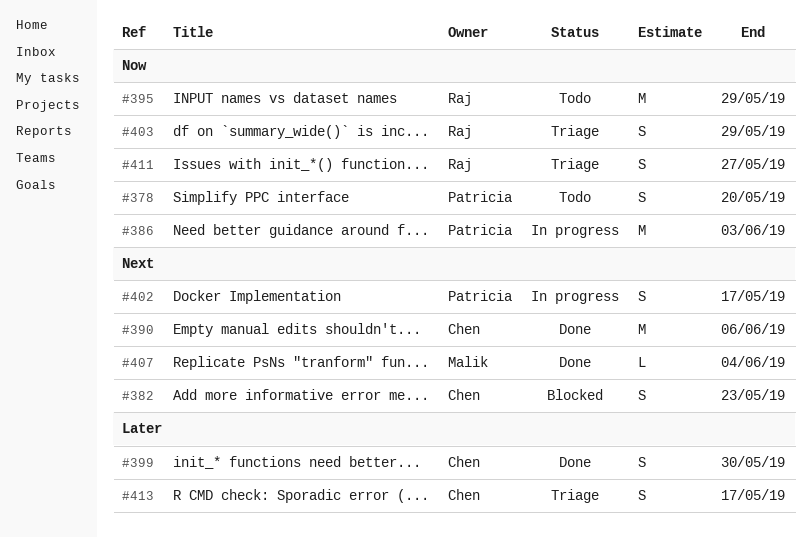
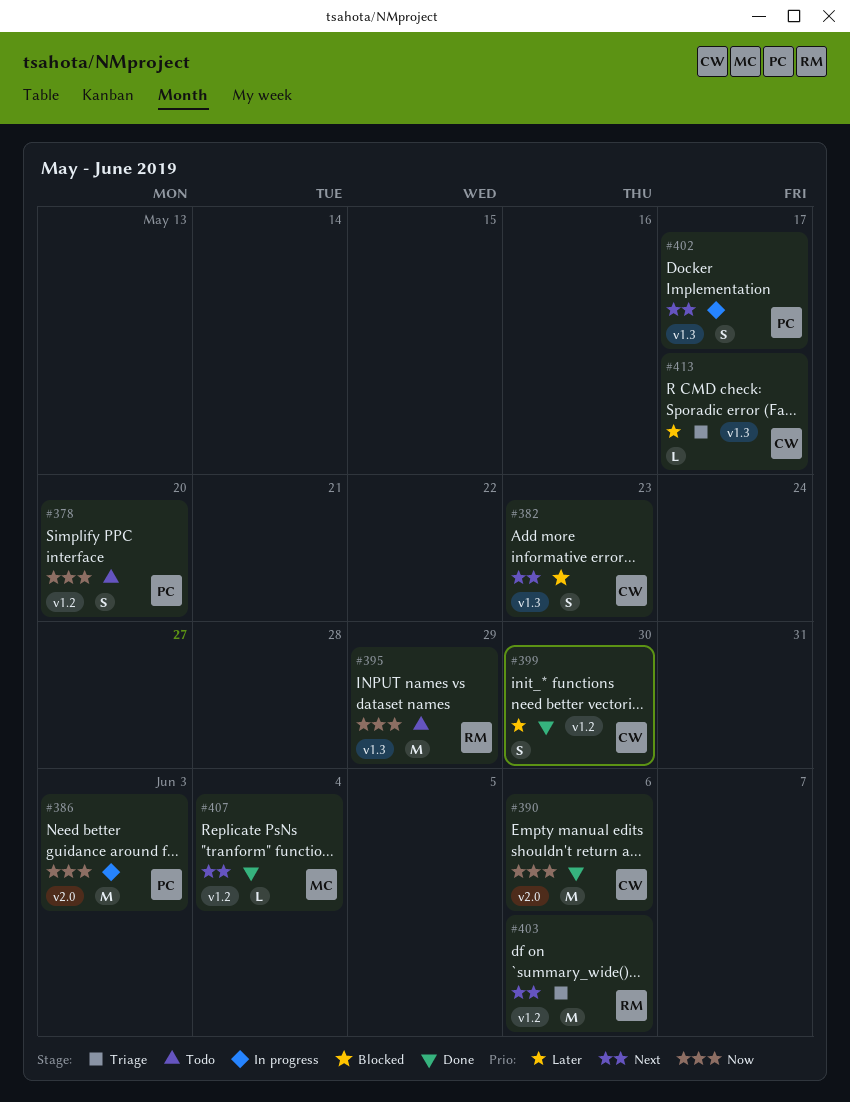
#390, priority: Next -> Now
#403, priority: Now -> Next
#403, estimate: S -> M
#403, due: May 29 -> Jun 6
#411: present -> none
#413, estimate: S -> L

